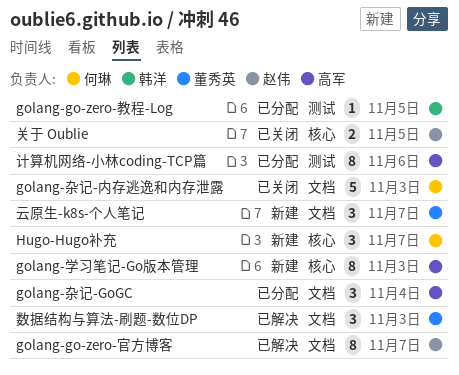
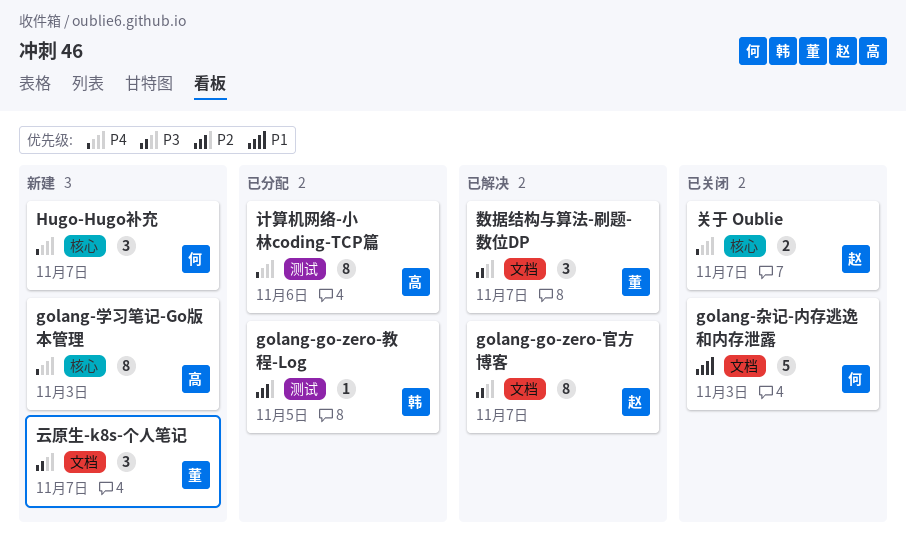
golang-杂记-GoGC: present -> none
关于 Oublie, due: Nov 5 -> Nov 7
数据结构与算法-刷题-数位DP, due: Nov 3 -> Nov 7

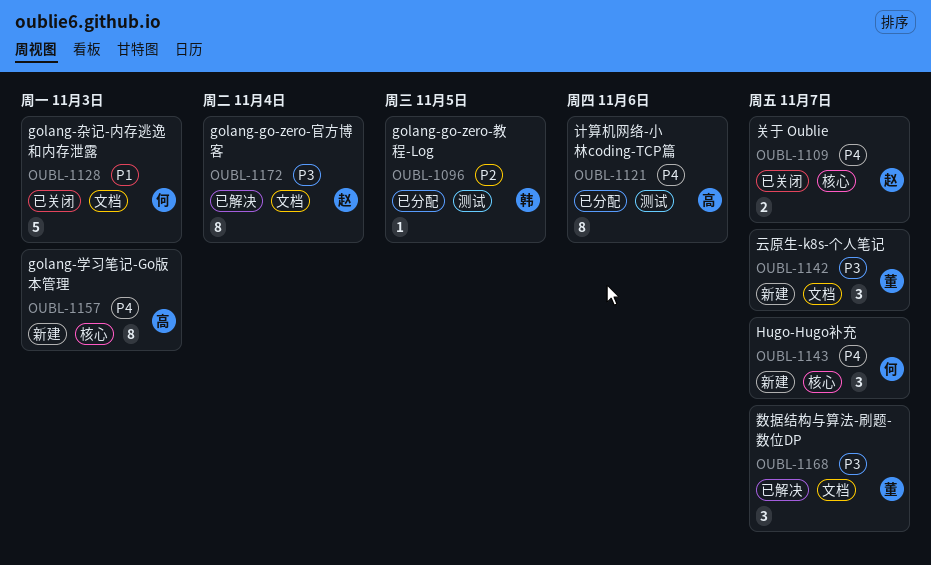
golang-go-zero-官方博客, due: Nov 7 -> Nov 4

